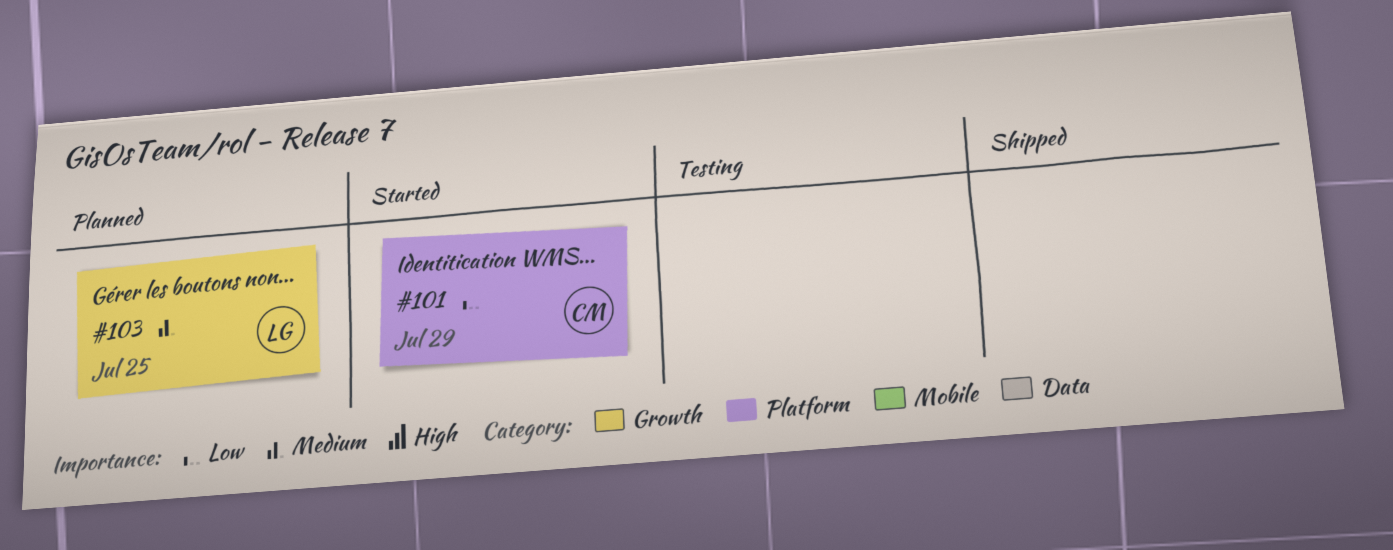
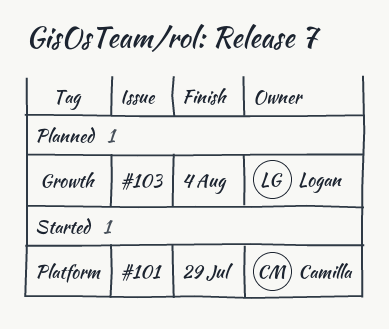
#103, due: Jul 25 -> Aug 4

